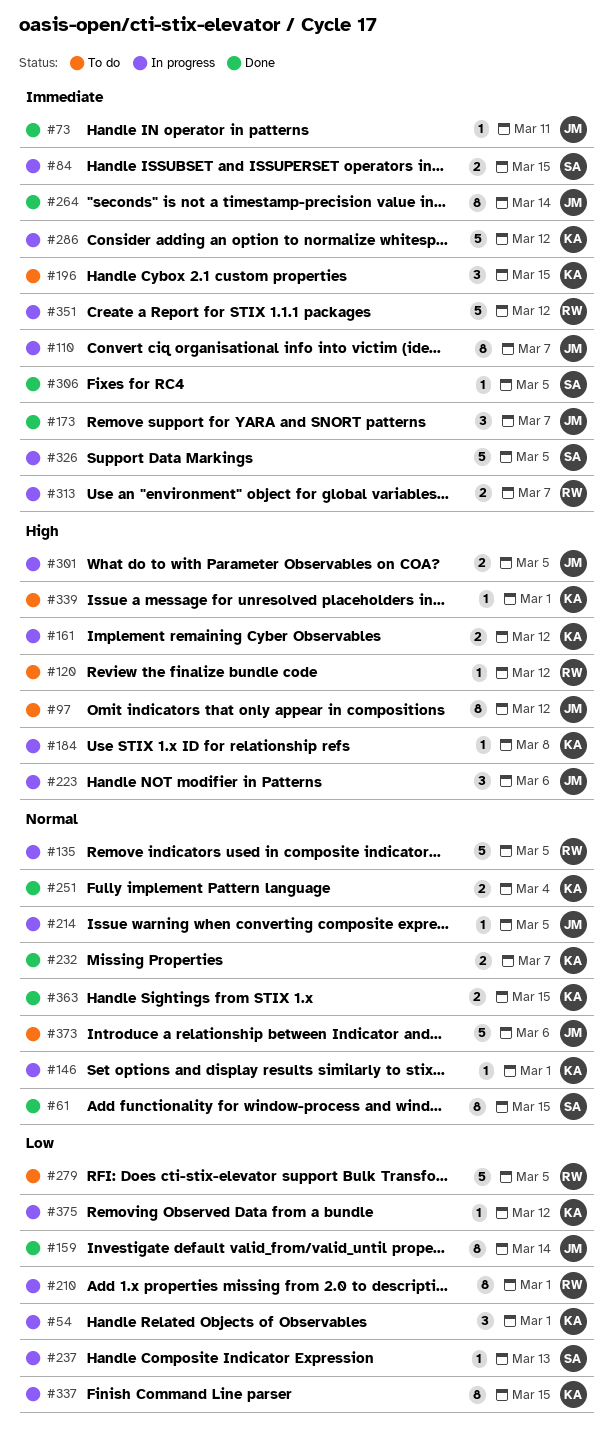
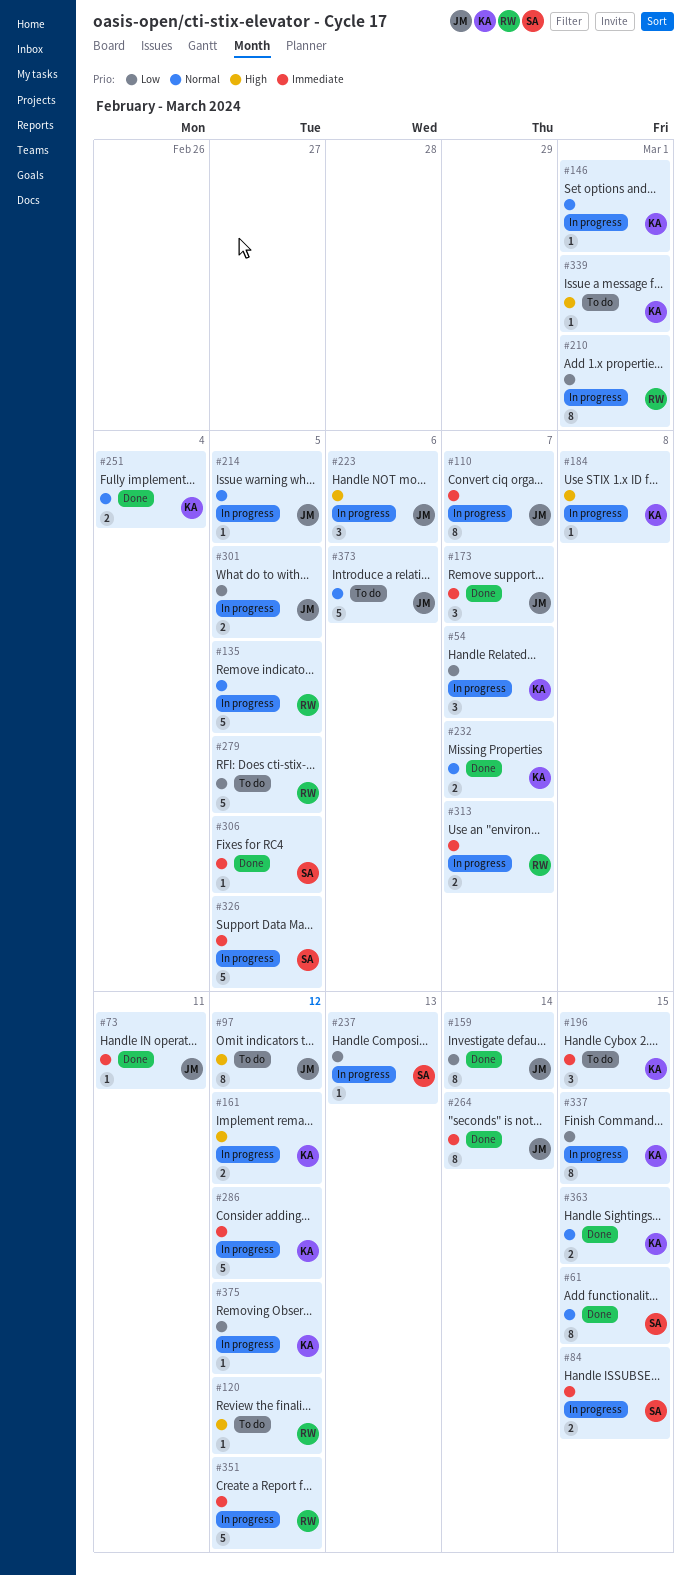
#54, due: Mar 1 -> Mar 7
#301, priority: High -> Low

